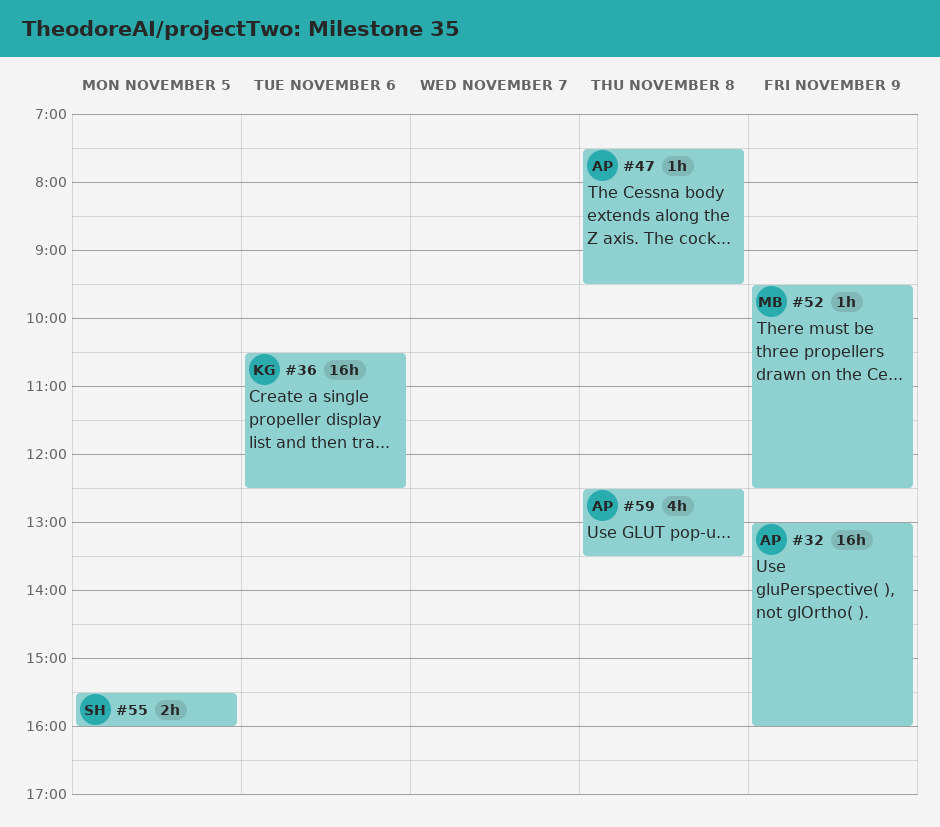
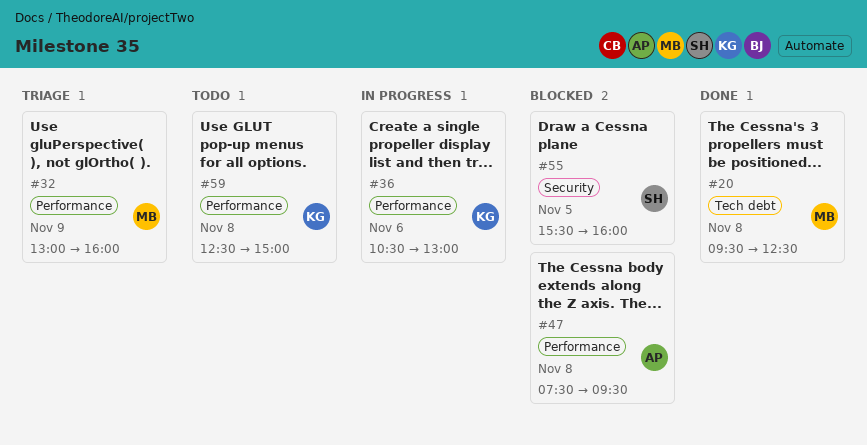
#20: none -> present
#32, owner: AP -> MB
#36, ends: 12:30 -> 13:00
#52: present -> none
#59, owner: AP -> KG
#59, ends: 13:30 -> 15:00

